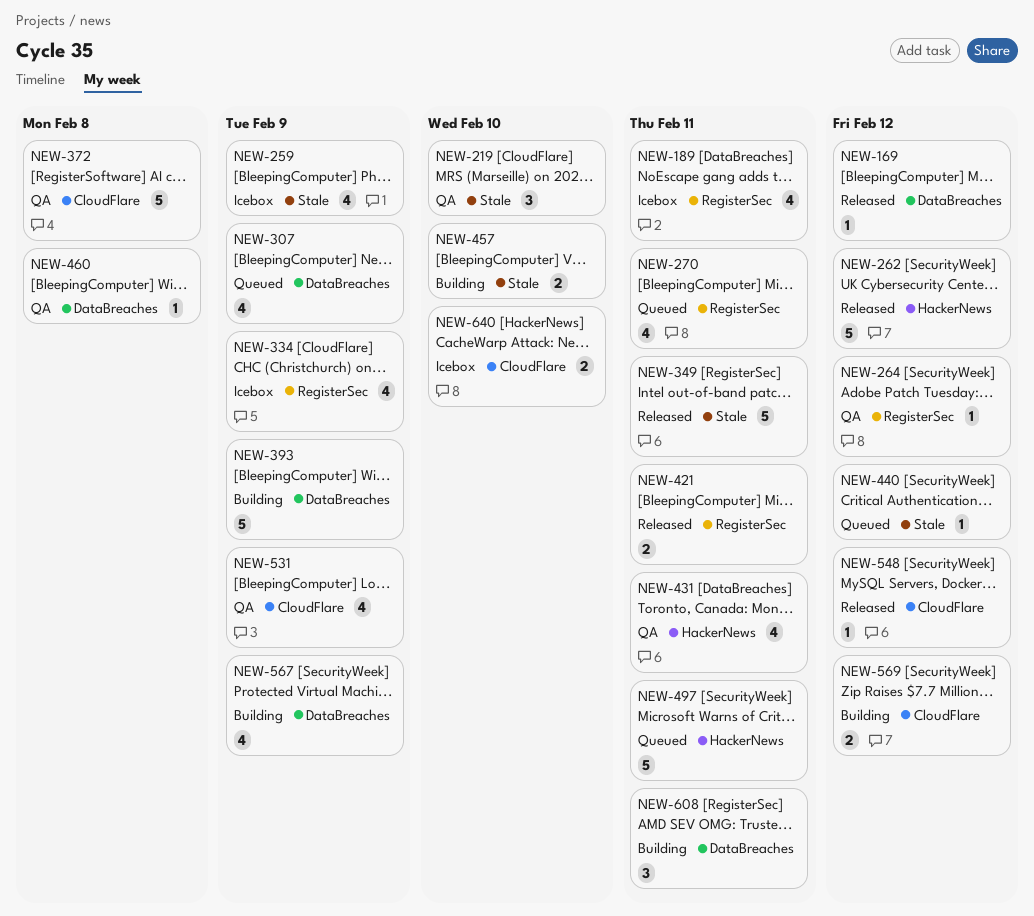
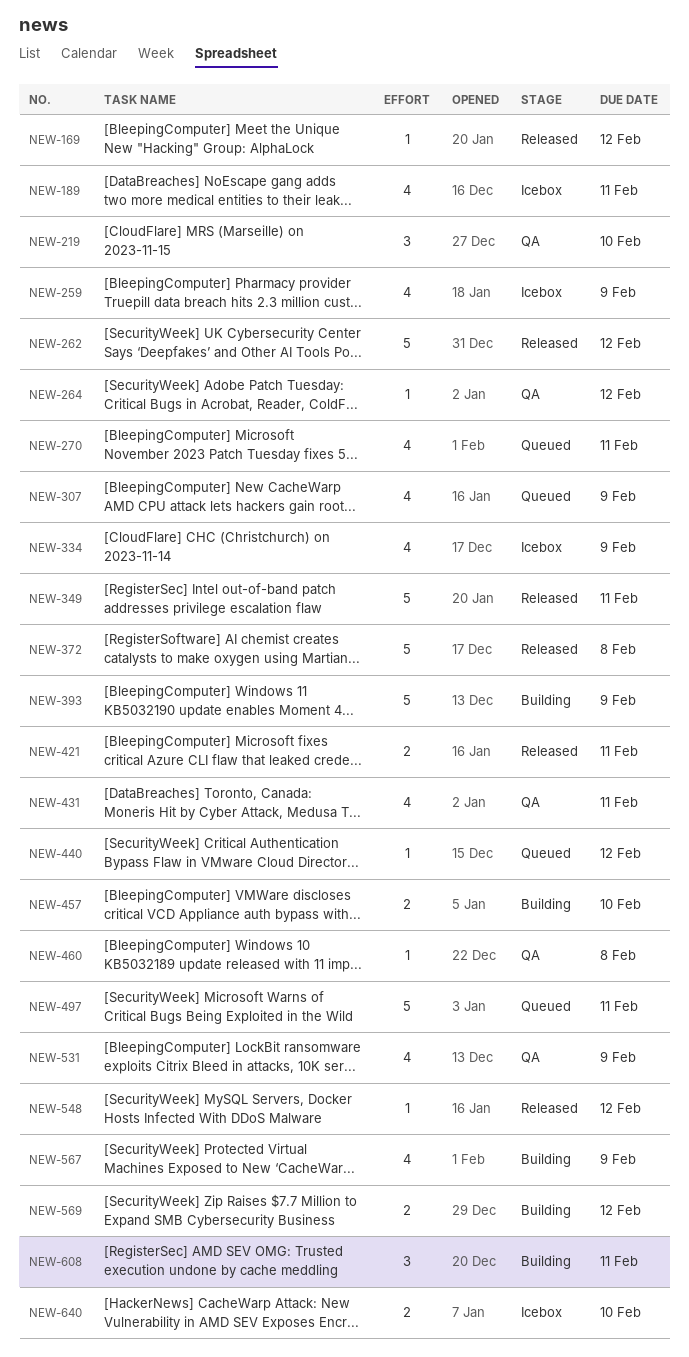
NEW-372, status: QA -> Released

